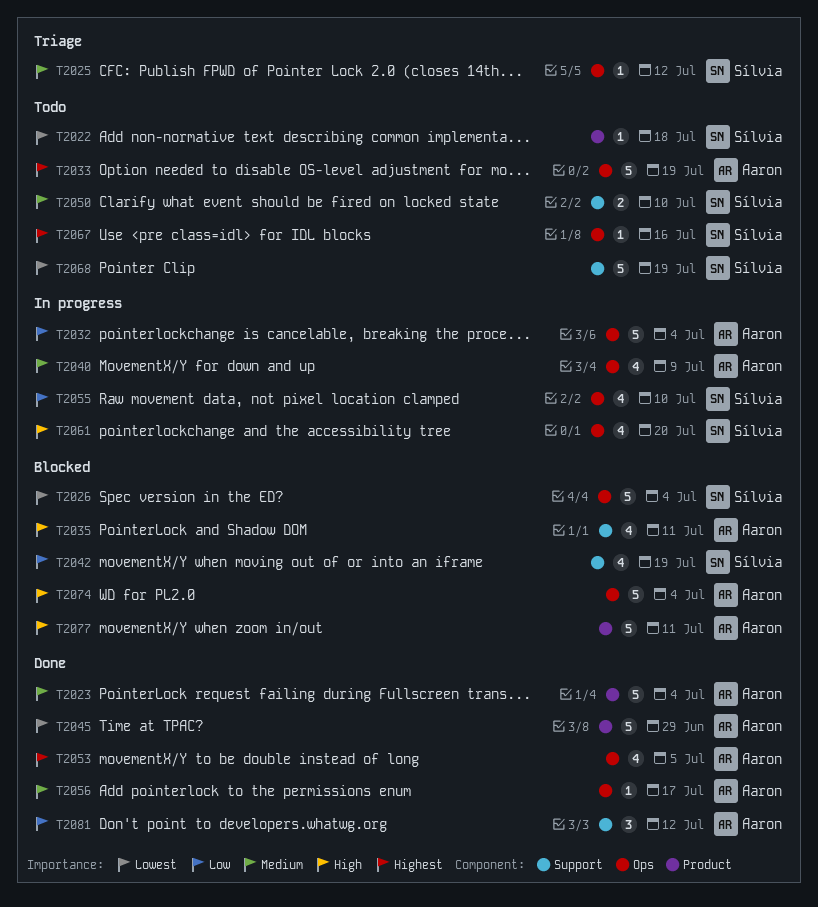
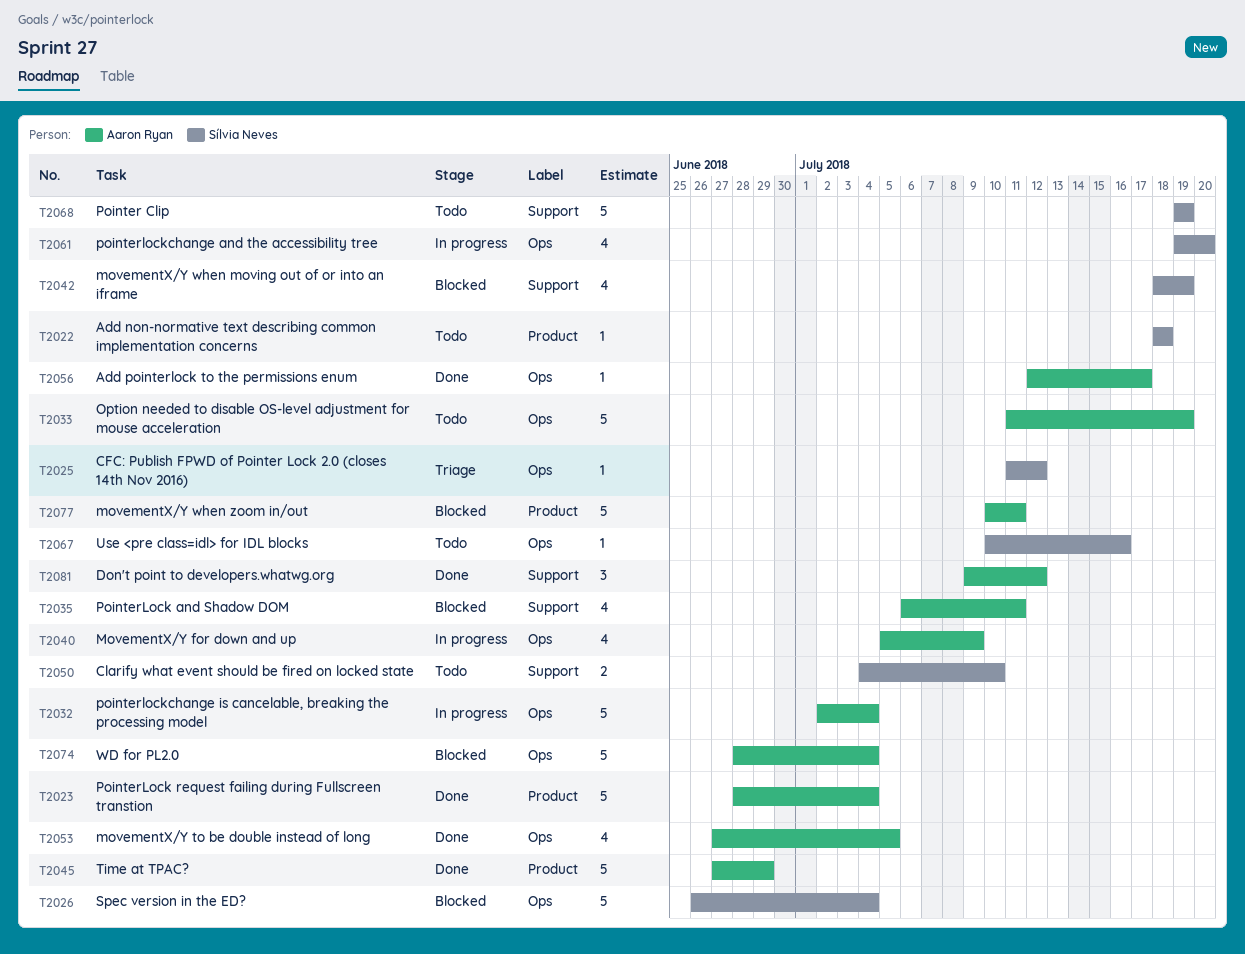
T2055: present -> none

